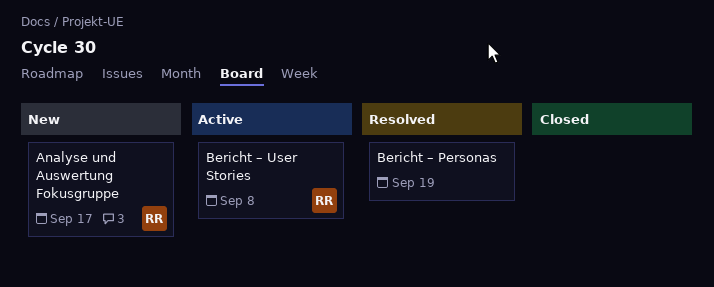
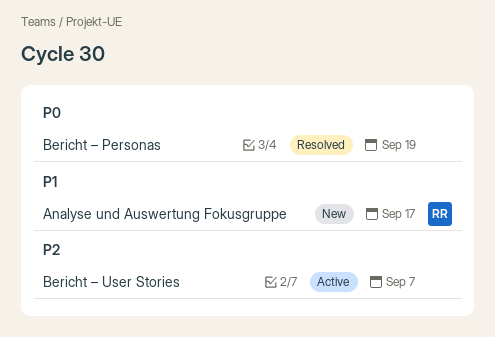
Bericht – User Stories, owner: RR -> none
Bericht – User Stories, due: Sep 8 -> Sep 7

